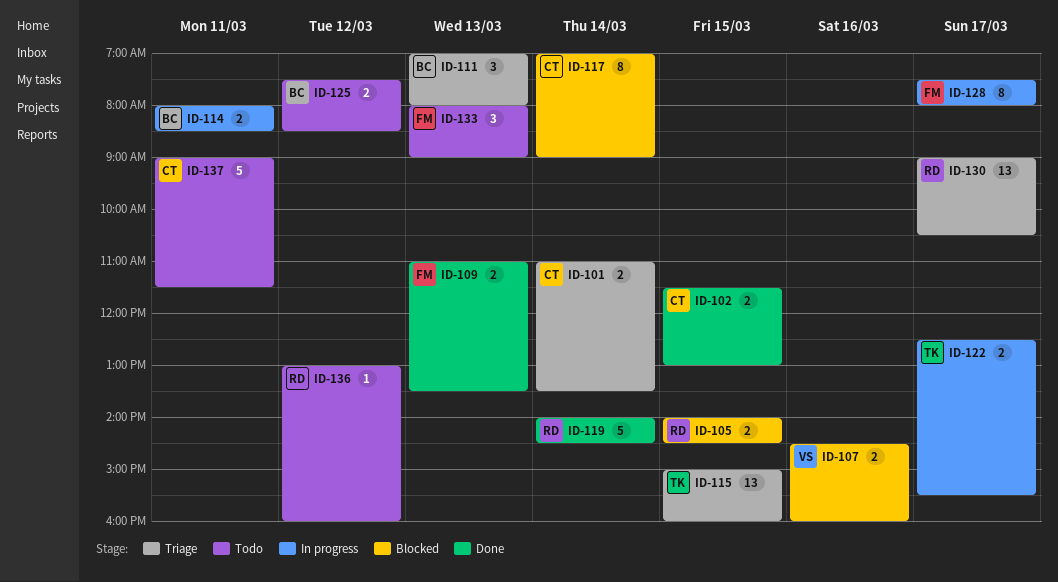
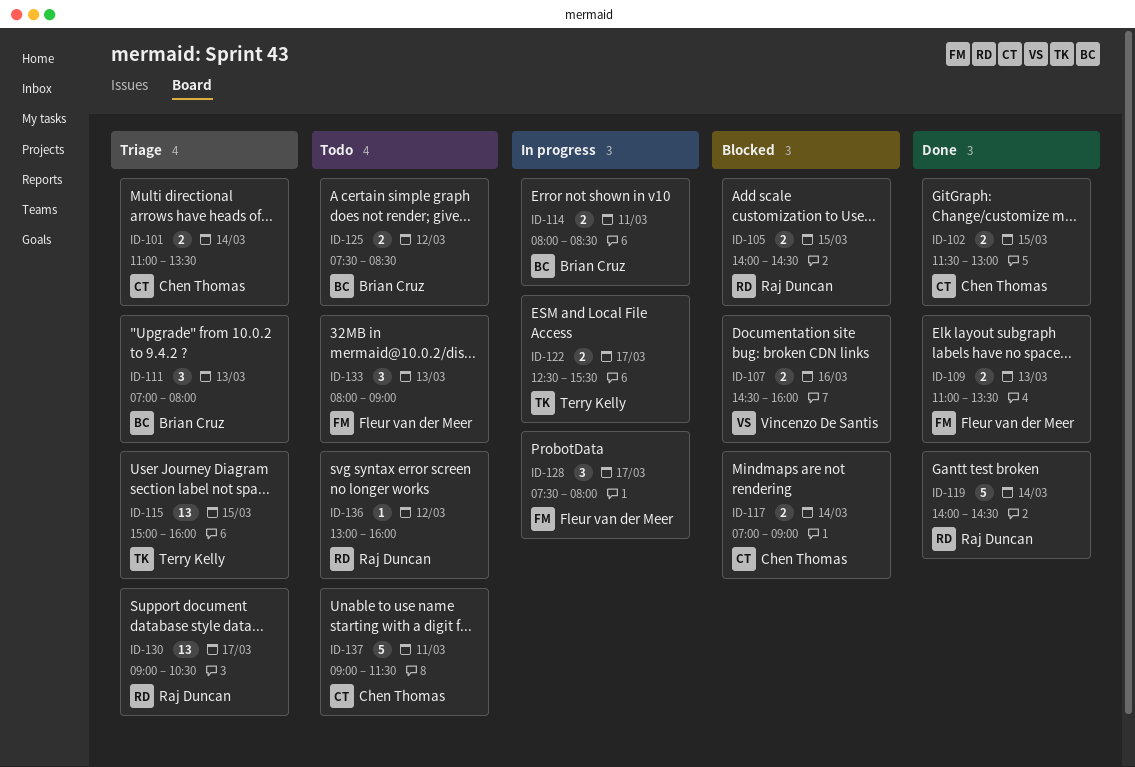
ID-117, estimate: 8 -> 2
ID-128, estimate: 8 -> 3

